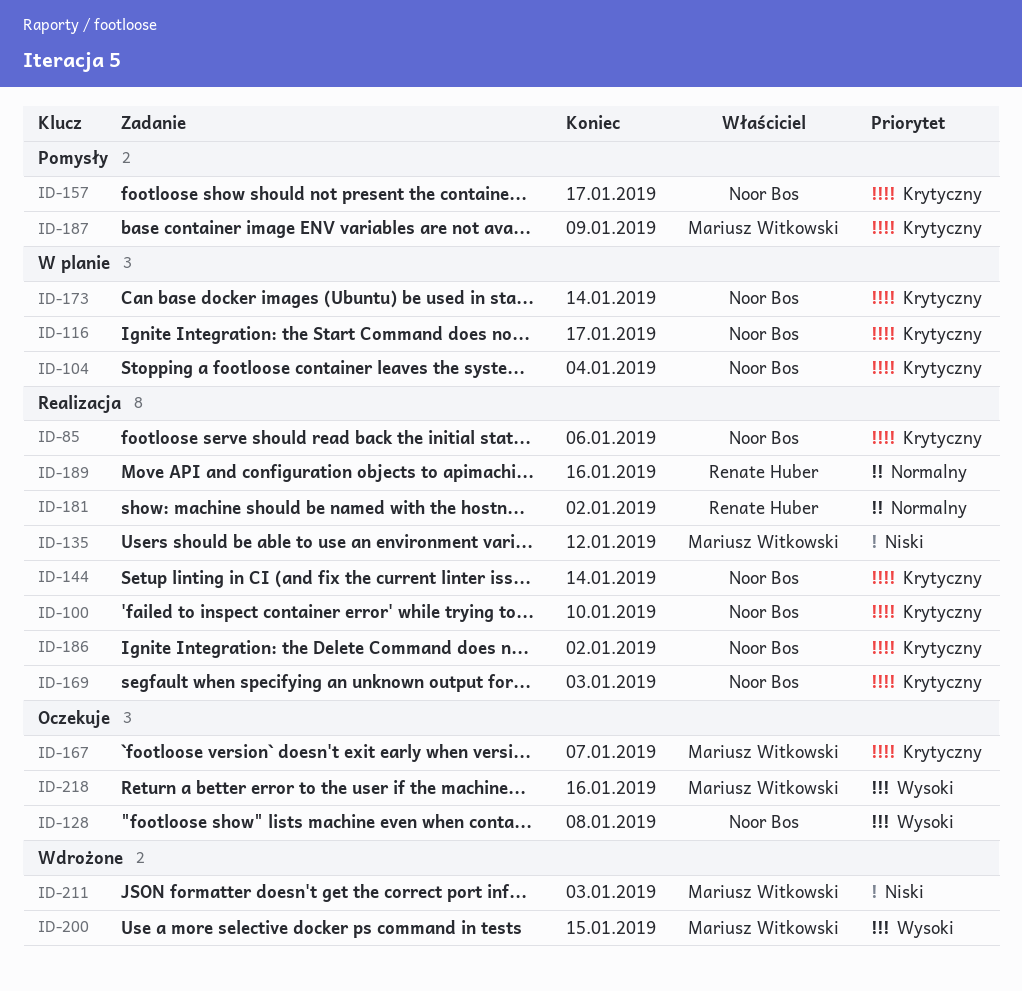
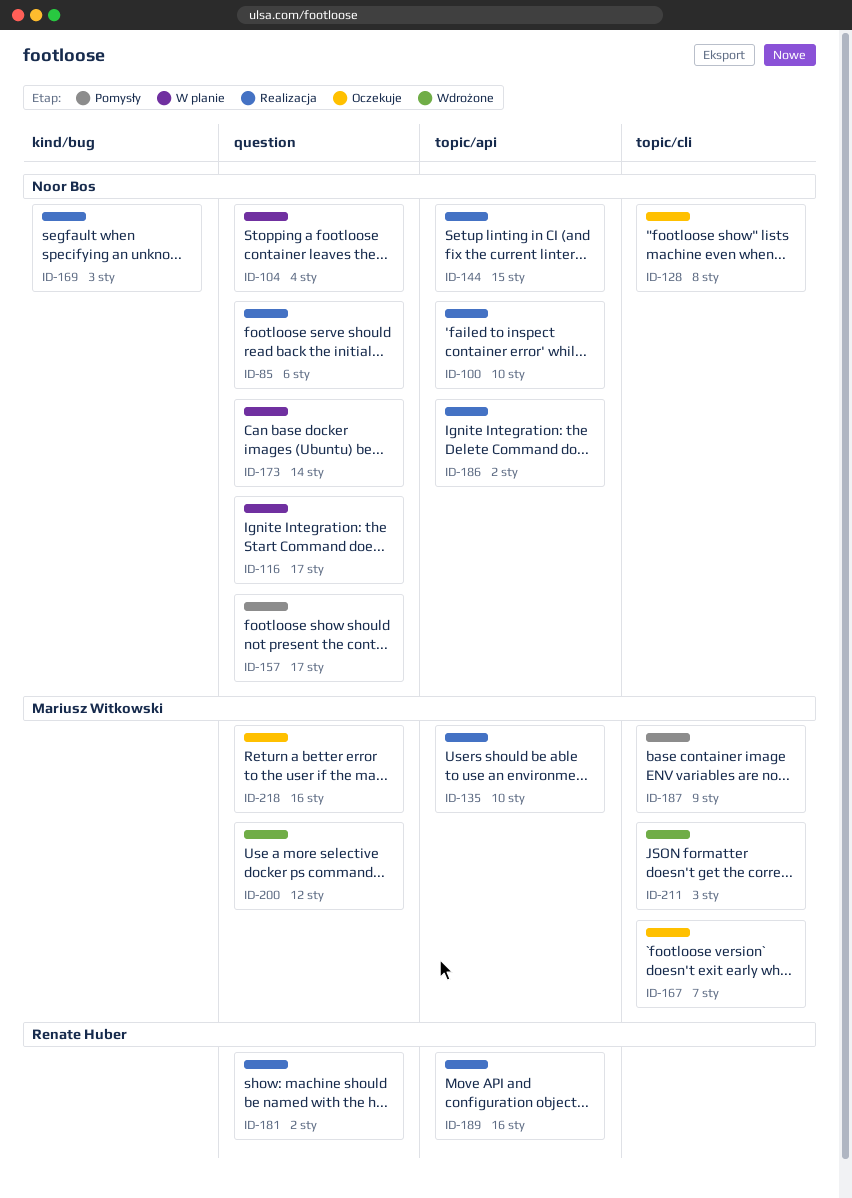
ID-135, due: Jan 12 -> Jan 10
ID-144, due: Jan 14 -> Jan 15
ID-200, due: Jan 15 -> Jan 12

